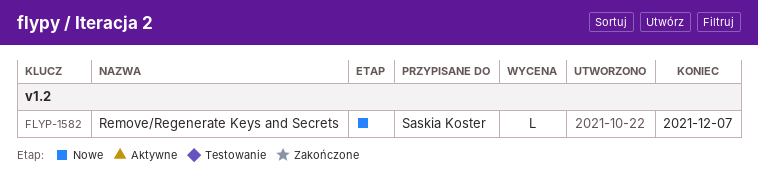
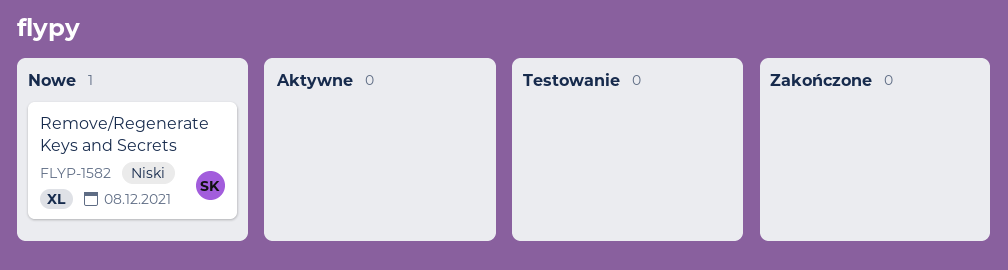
FLYP-1582, estimate: L -> XL
FLYP-1582, due: Dec 7 -> Dec 8

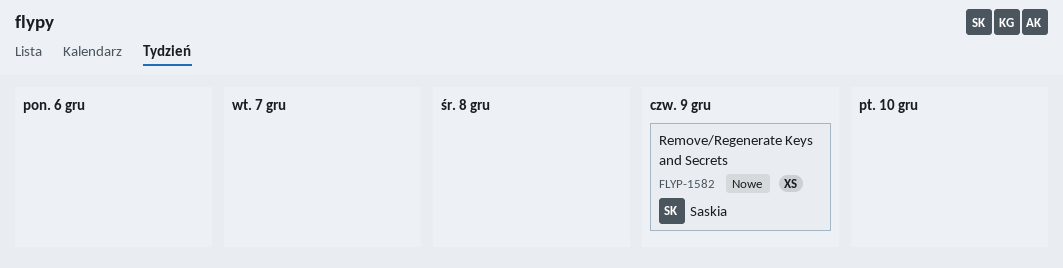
FLYP-1582, estimate: XL -> XS
FLYP-1582, due: Dec 8 -> Dec 9

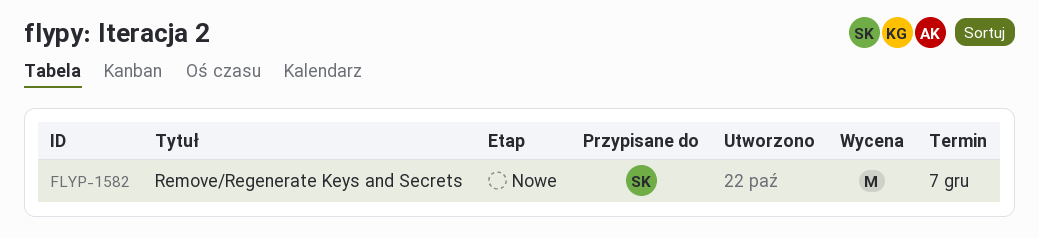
FLYP-1582, estimate: XS -> M
FLYP-1582, due: Dec 9 -> Dec 7

